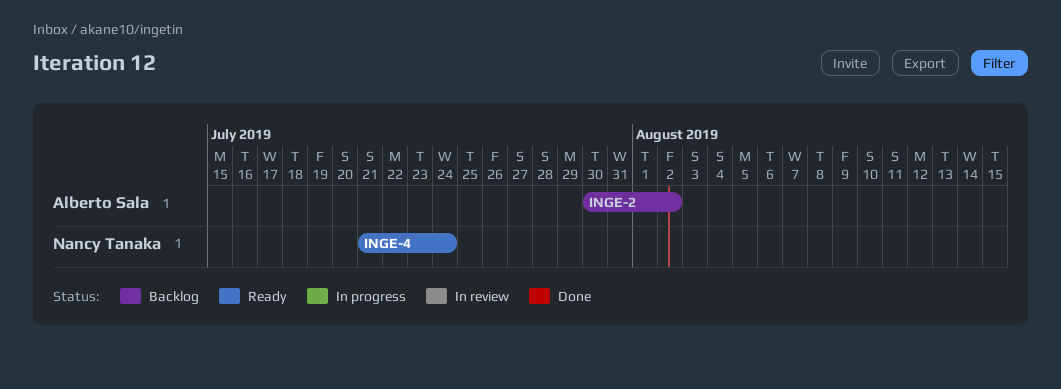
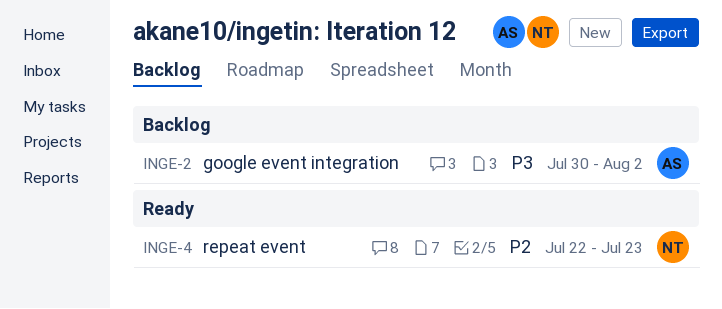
INGE-4, start: Jul 21 -> Jul 22
INGE-4, due: Jul 24 -> Jul 23

